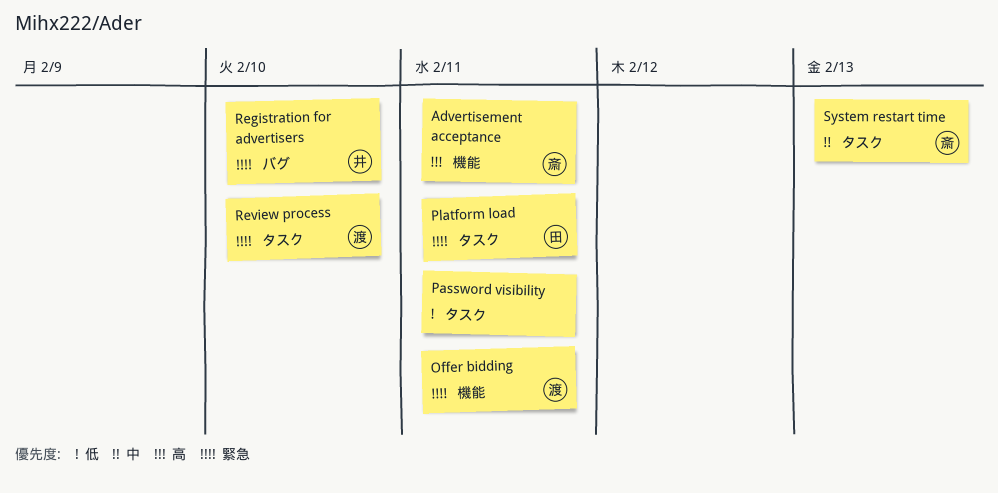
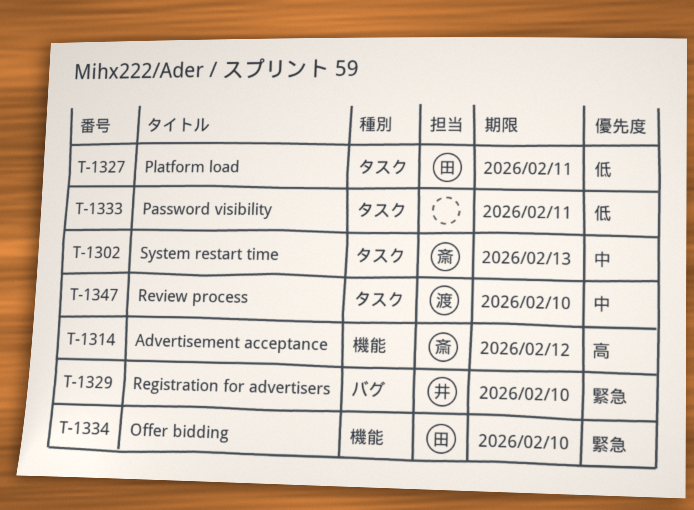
Advertisement acceptance, due: Feb 11 -> Feb 12
Offer bidding, owner: 渡 -> 田
Offer bidding, due: Feb 11 -> Feb 10
Platform load, priority: 緊急 -> 低
Review process, priority: 緊急 -> 中

